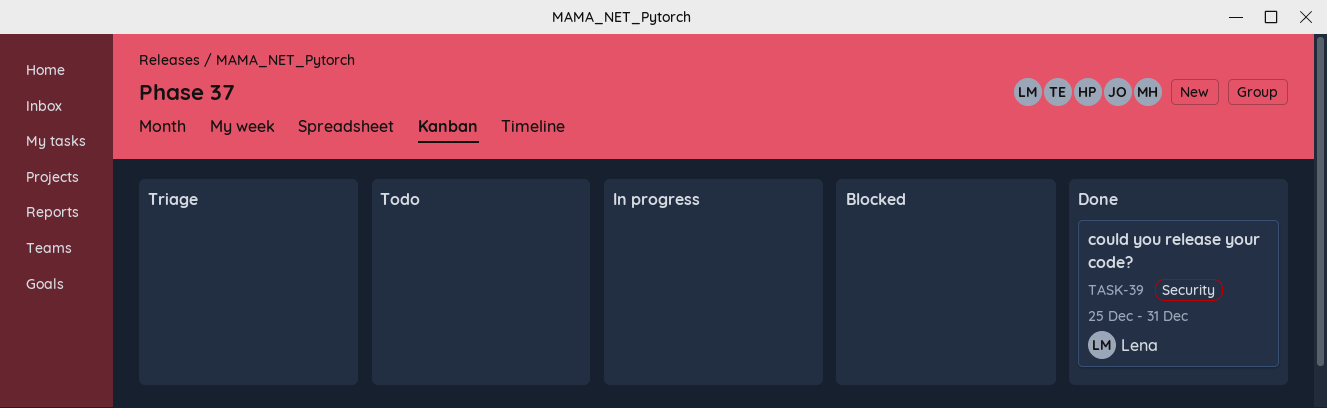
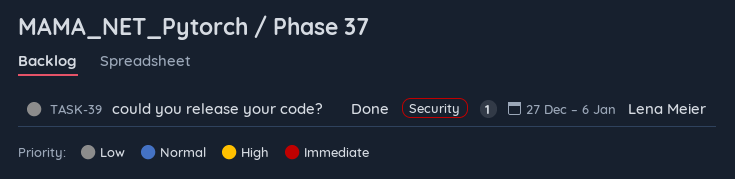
TASK-39, start: Dec 25 -> Dec 27
TASK-39, due: Dec 31 -> Jan 6

